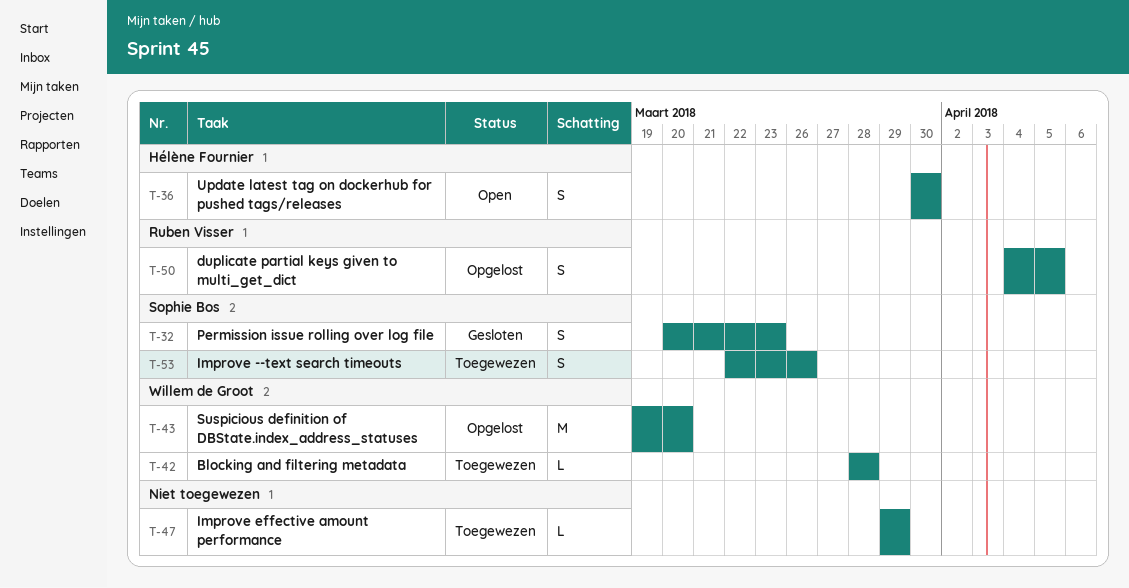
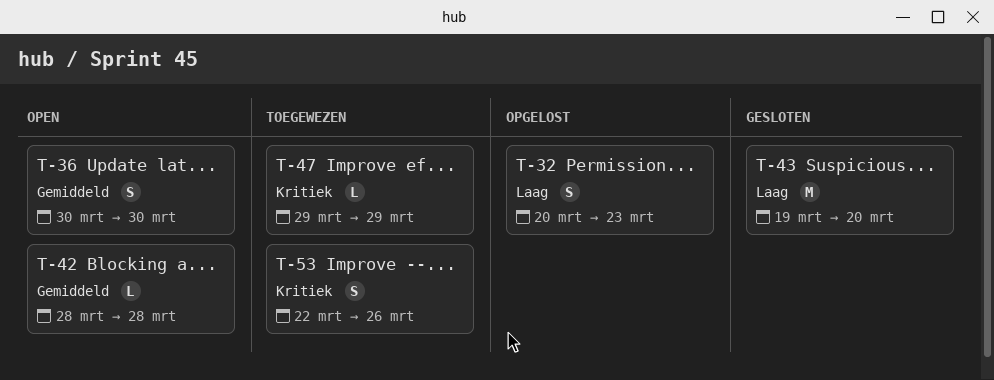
T-32, status: Gesloten -> Opgelost
T-42, status: Toegewezen -> Open
T-43, status: Opgelost -> Gesloten
T-50: present -> none

